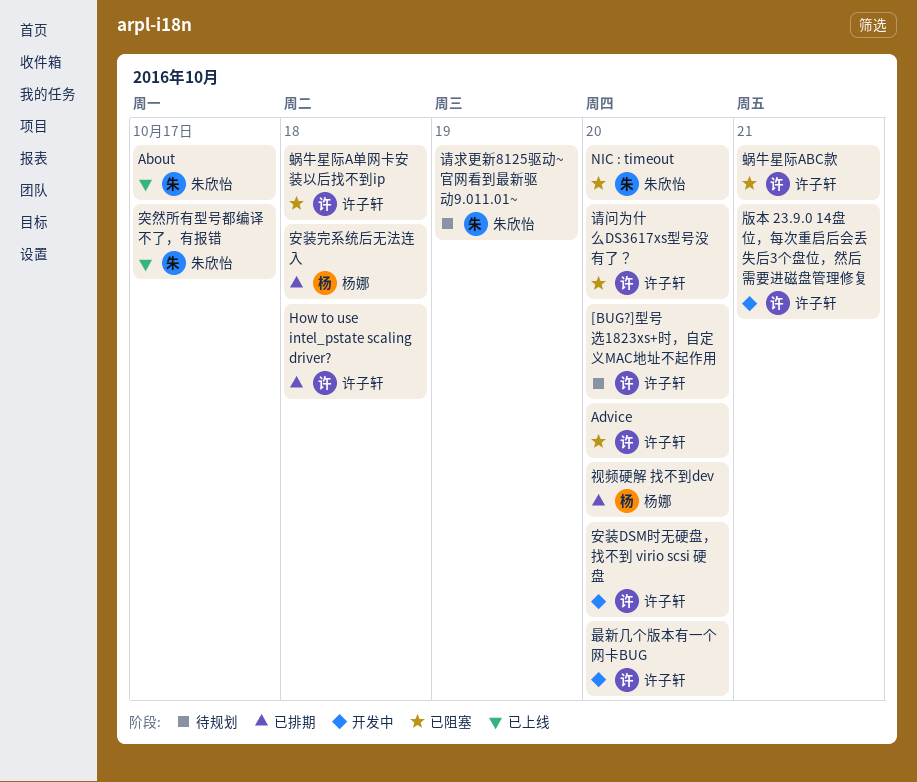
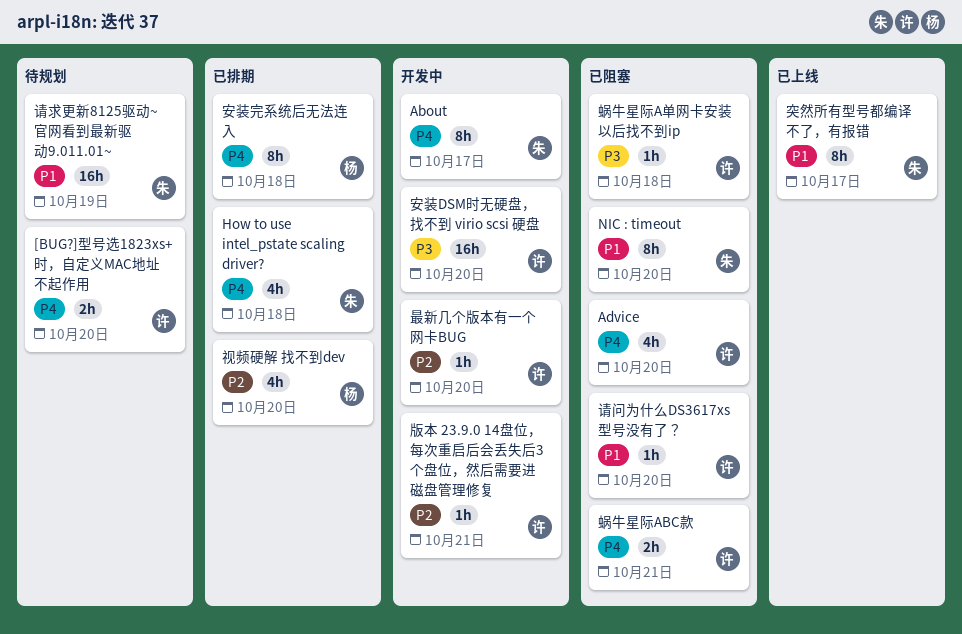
About, status: 已上线 -> 开发中
How to use intel_pstate scaling driver?, owner: 许子轩 -> 朱欣怡

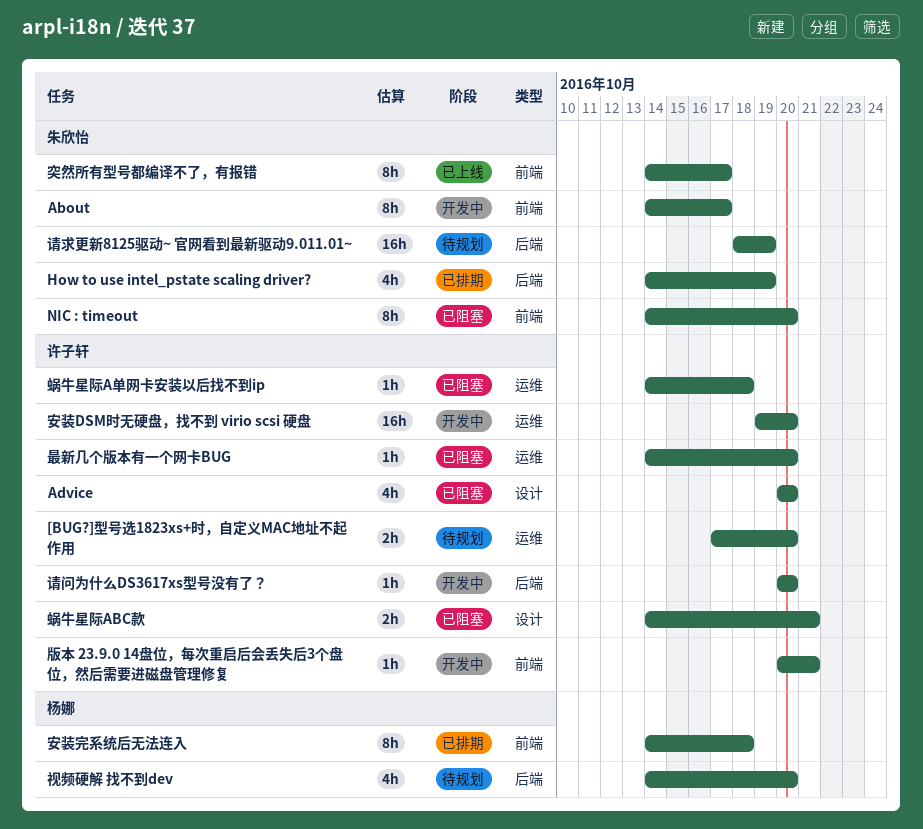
How to use intel_pstate scaling driver?, due: Oct 18 -> Oct 19
最新几个版本有一个网卡BUG, status: 开发中 -> 已阻塞
视频硬解 找不到dev, status: 已排期 -> 待规划
请问为什么DS3617xs型号没有了？, status: 已阻塞 -> 开发中

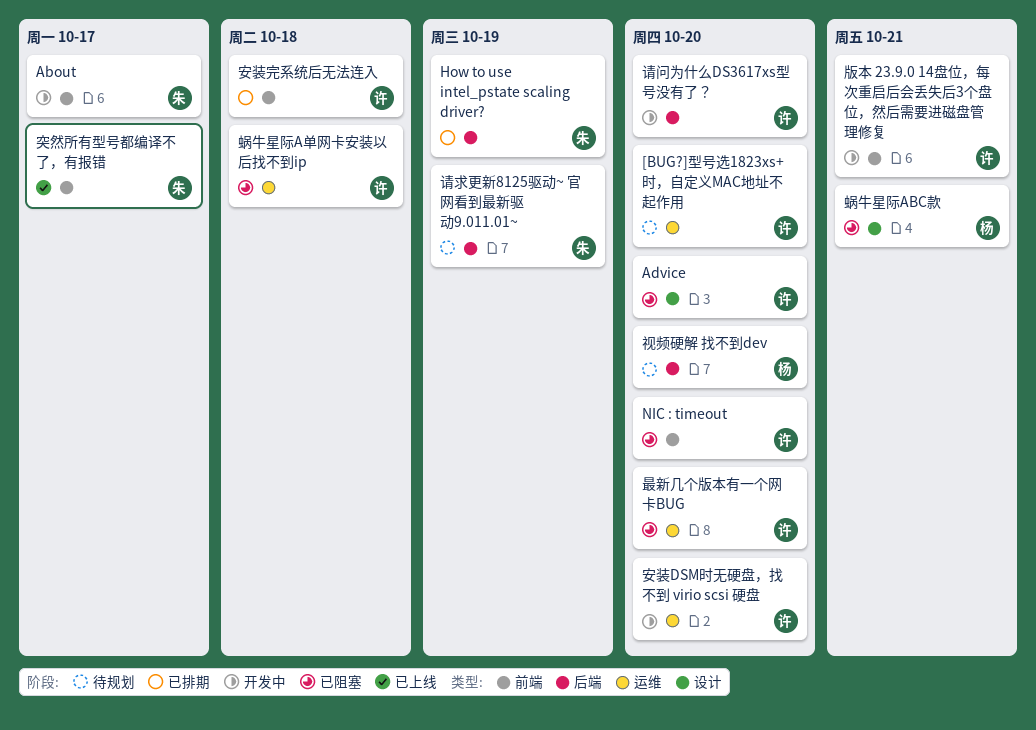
NIC : timeout, owner: 朱欣怡 -> 许子轩
安装完系统后无法连入, owner: 杨娜 -> 许子轩
蜗牛星际ABC款, owner: 许子轩 -> 杨娜

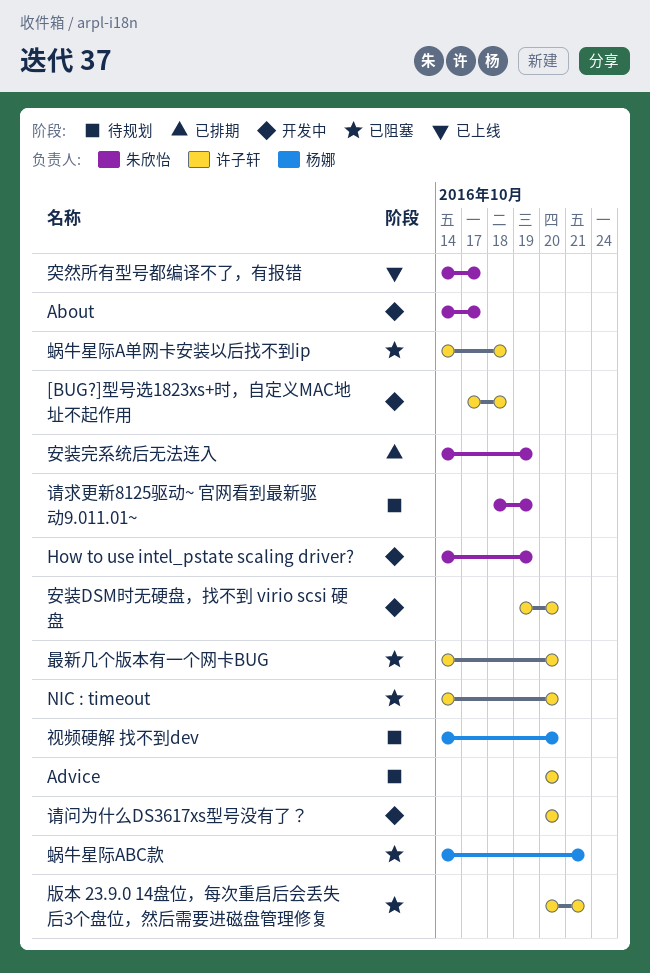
[BUG?]型号选1823xs+时，自定义MAC地址不起作用, status: 待规划 -> 开发中
[BUG?]型号选1823xs+时，自定义MAC地址不起作用, due: Oct 20 -> Oct 18
Advice, status: 已阻塞 -> 待规划
How to use intel_pstate scaling driver?, status: 已排期 -> 开发中
安装完系统后无法连入, owner: 许子轩 -> 朱欣怡
安装完系统后无法连入, due: Oct 18 -> Oct 19
版本 23.9.0 14盘位，每次重启后会丢失后3个盘位，然后需要进磁盘管理修复, status: 开发中 -> 已阻塞

